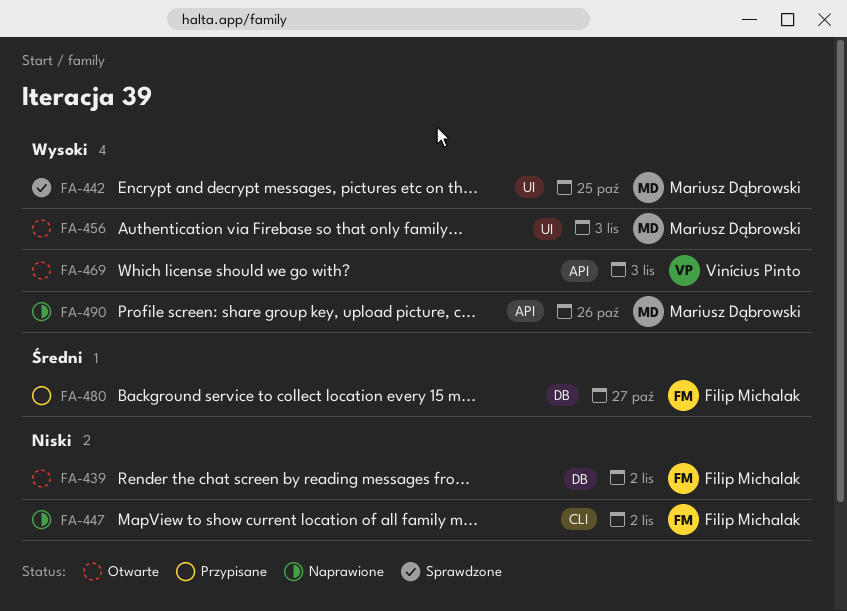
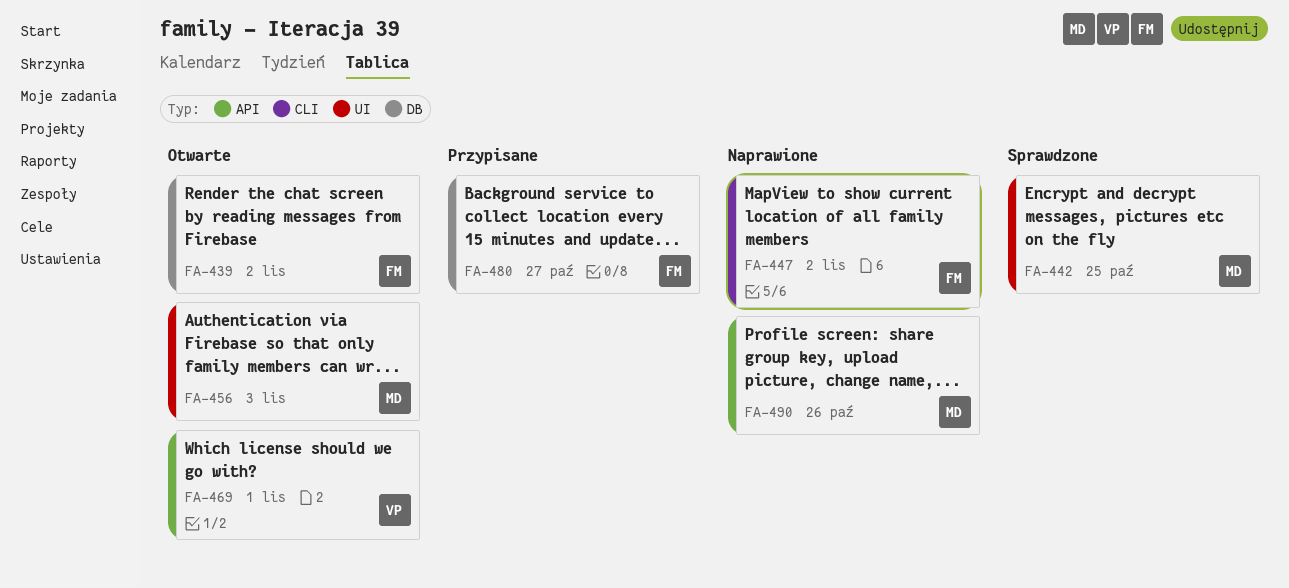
FA-469, due: Nov 3 -> Nov 1

